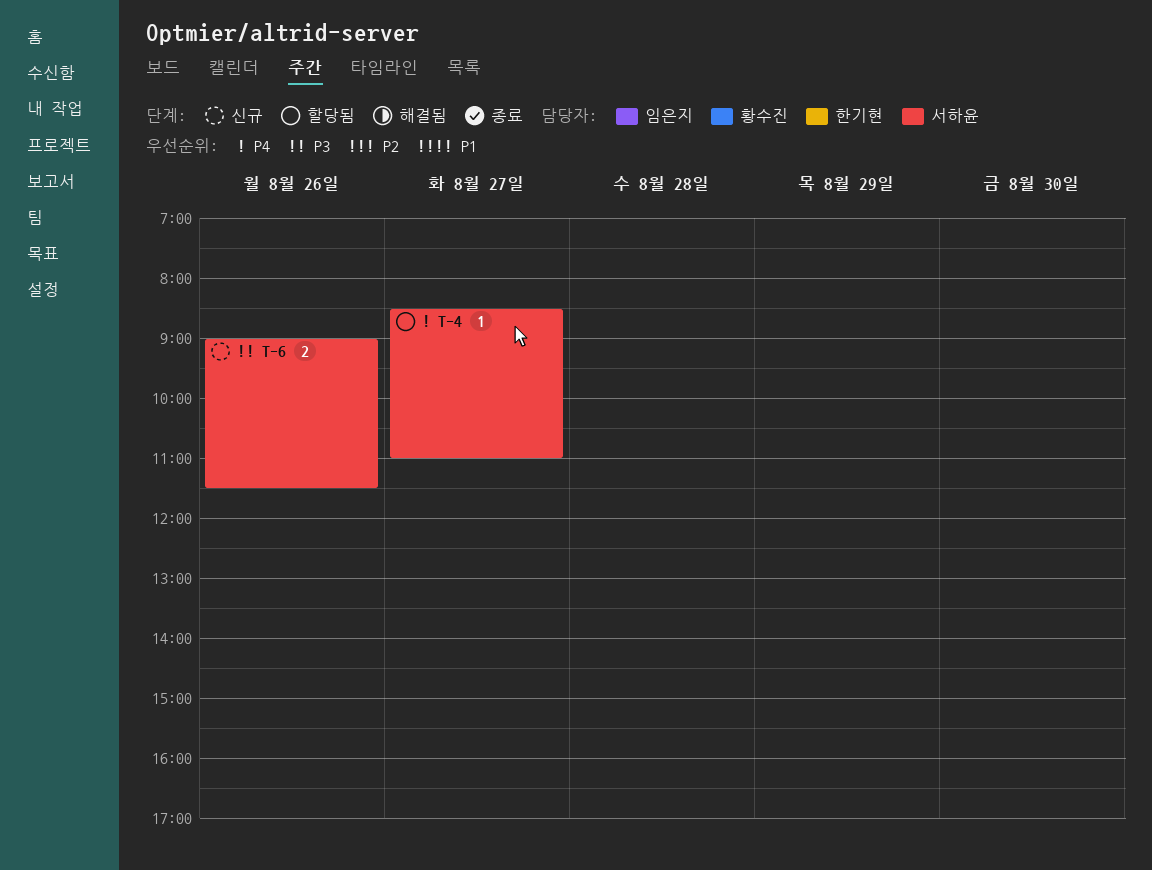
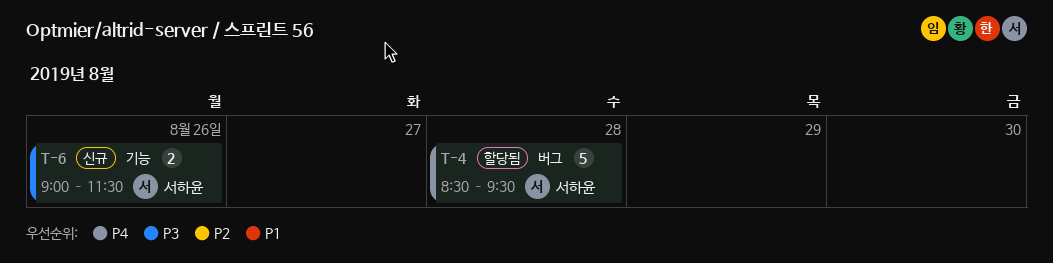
T-4, estimate: 1 -> 5
T-4, day: Aug 27 -> Aug 28
T-4, ends: 11:00 -> 09:30

